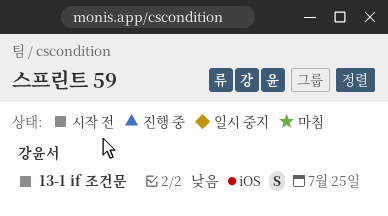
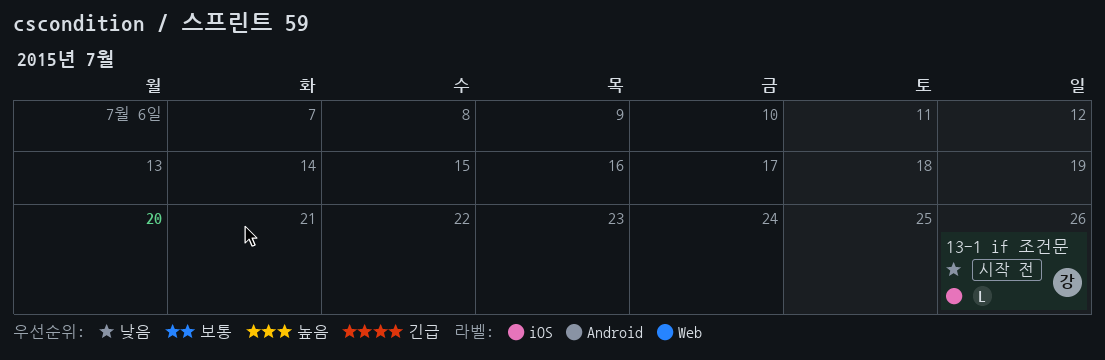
13-1 if 조건문, estimate: S -> L
13-1 if 조건문, due: Jul 25 -> Jul 26

